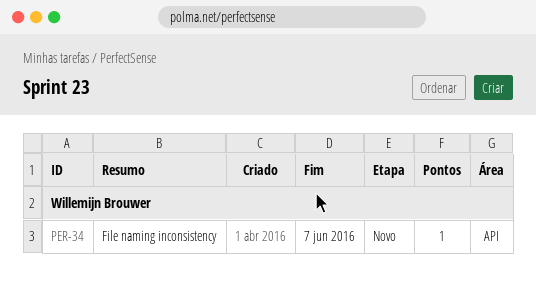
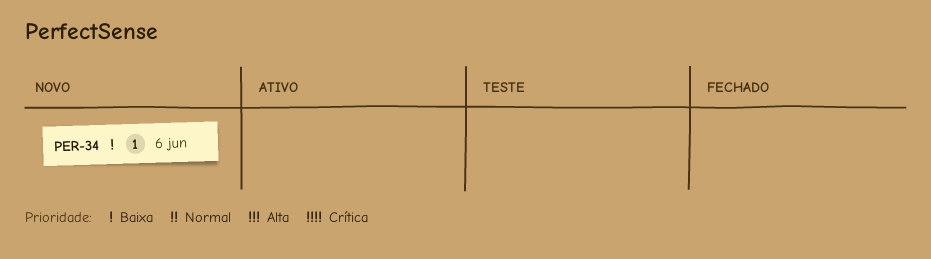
PER-34, due: Jun 7 -> Jun 6

